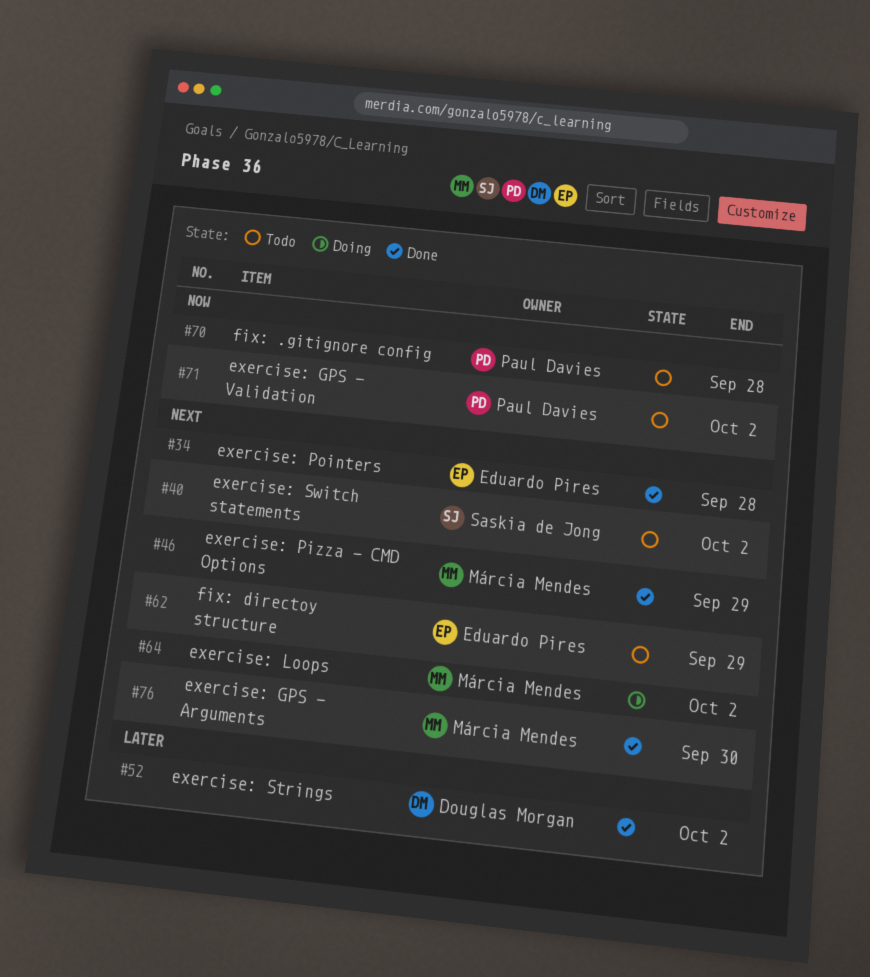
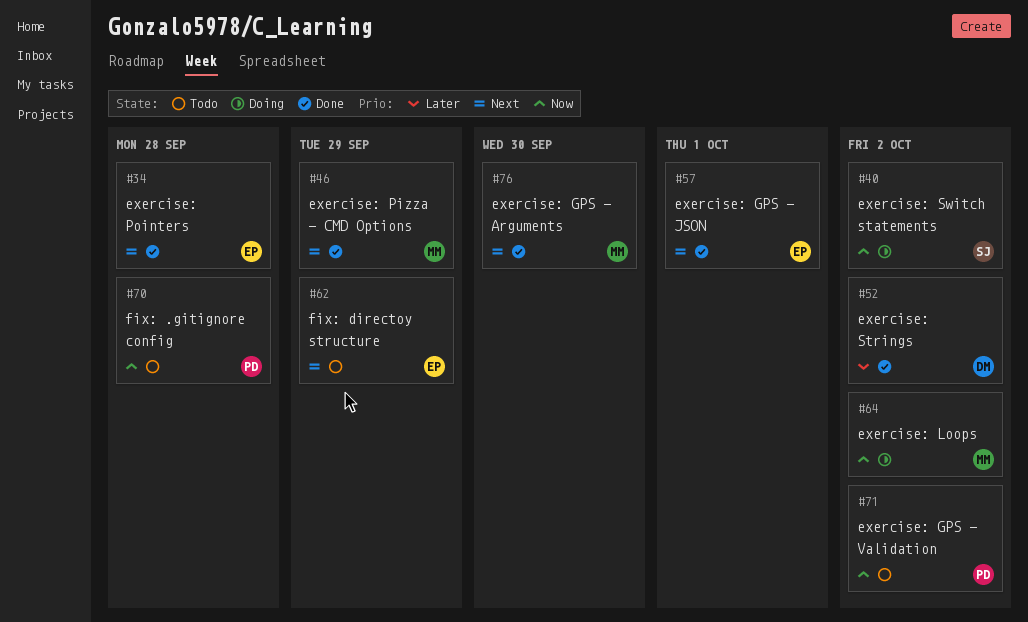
#40, status: Todo -> Doing
#40, priority: Next -> Now
#57: none -> present
#64, priority: Next -> Now

